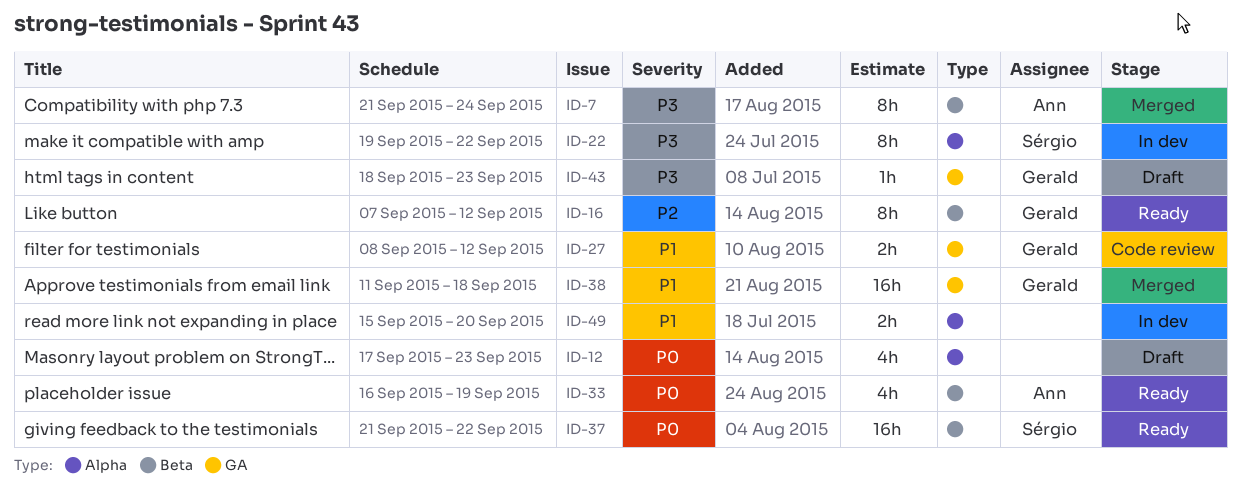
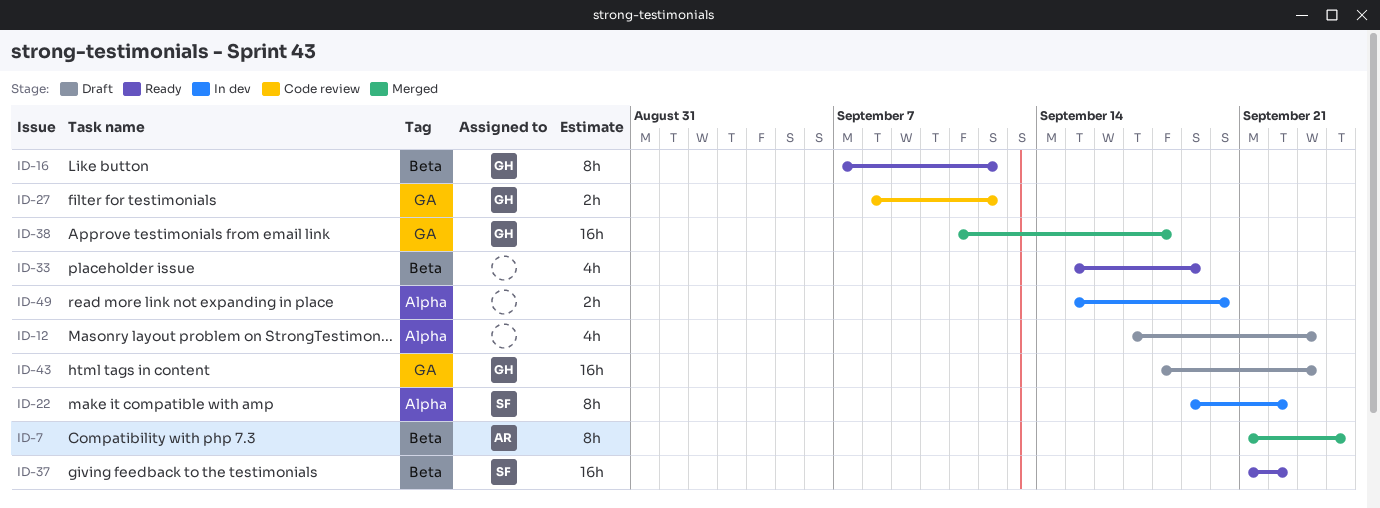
ID-33, owner: Ann -> none
ID-33, start: Sep 16 -> Sep 15
ID-43, estimate: 1h -> 16h

